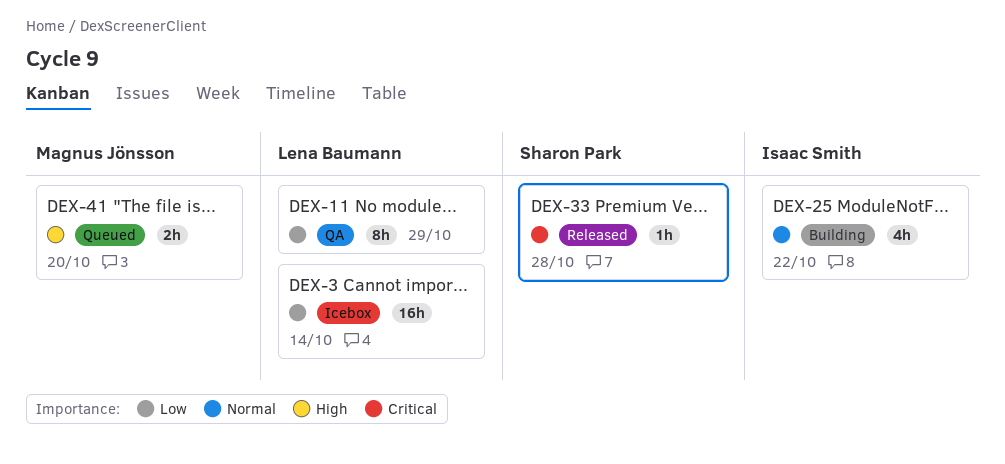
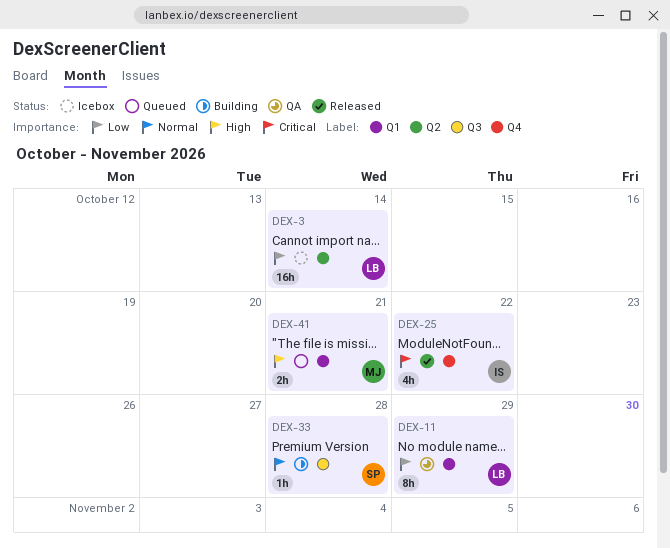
DEX-25, status: Building -> Released
DEX-25, priority: Normal -> Critical
DEX-33, status: Released -> Building
DEX-33, priority: Critical -> Normal
DEX-41, due: Oct 20 -> Oct 21

